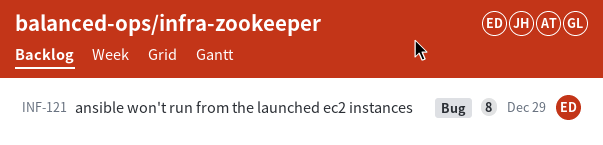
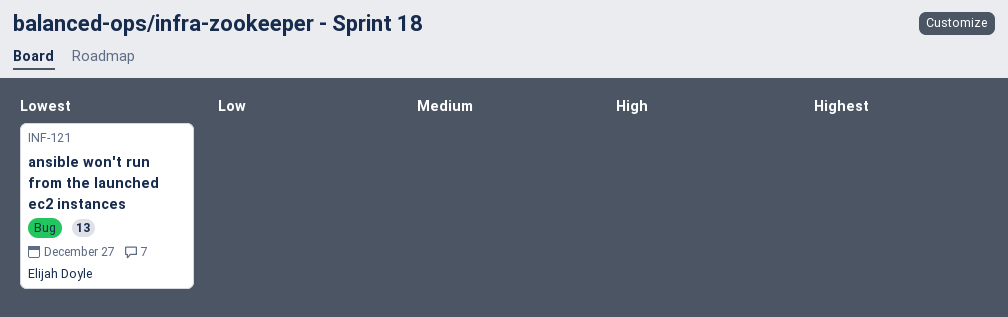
INF-121, estimate: 8 -> 13
INF-121, due: Dec 29 -> Dec 27

